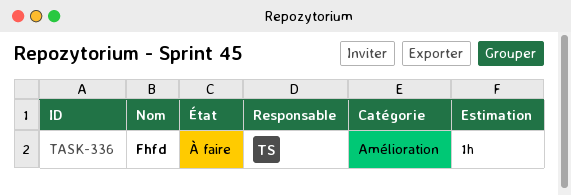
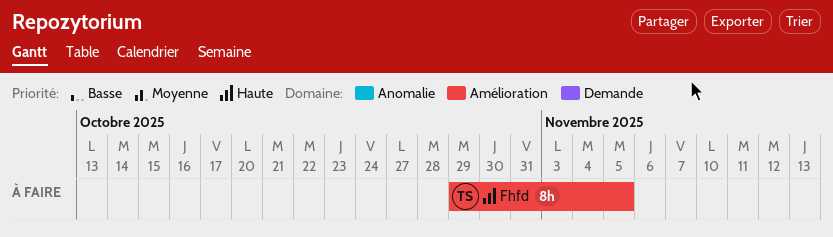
Fhfd, estimate: 1h -> 8h

